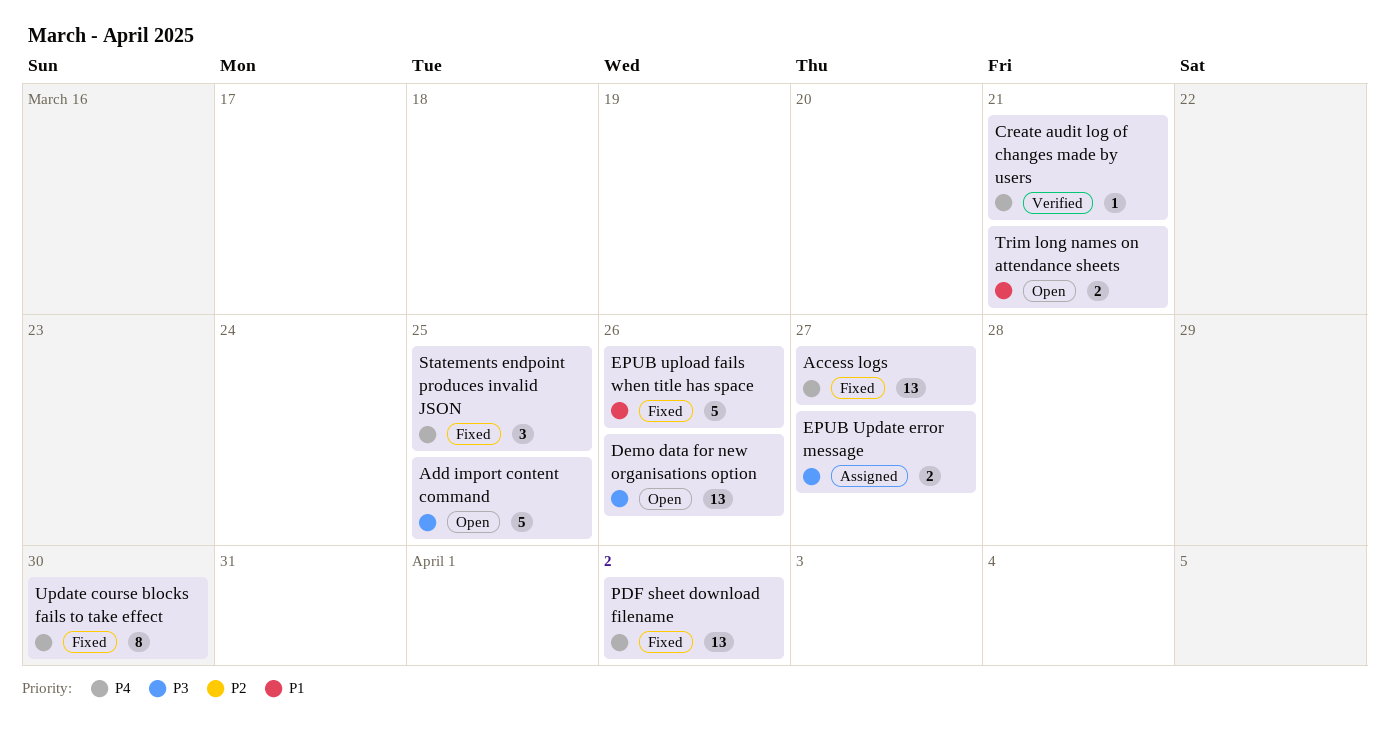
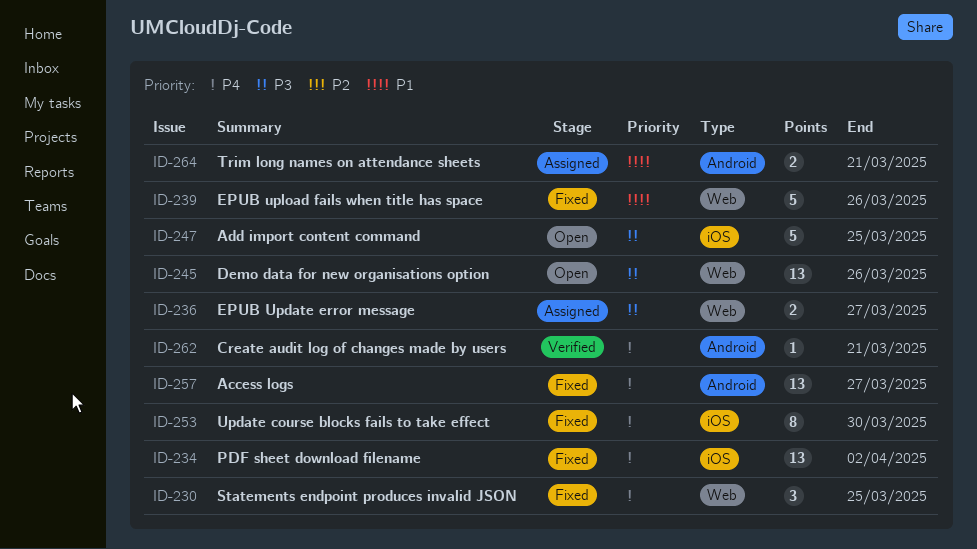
Trim long names on attendance sheets, status: Open -> Assigned

